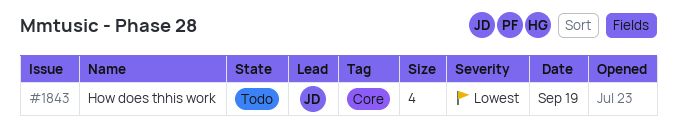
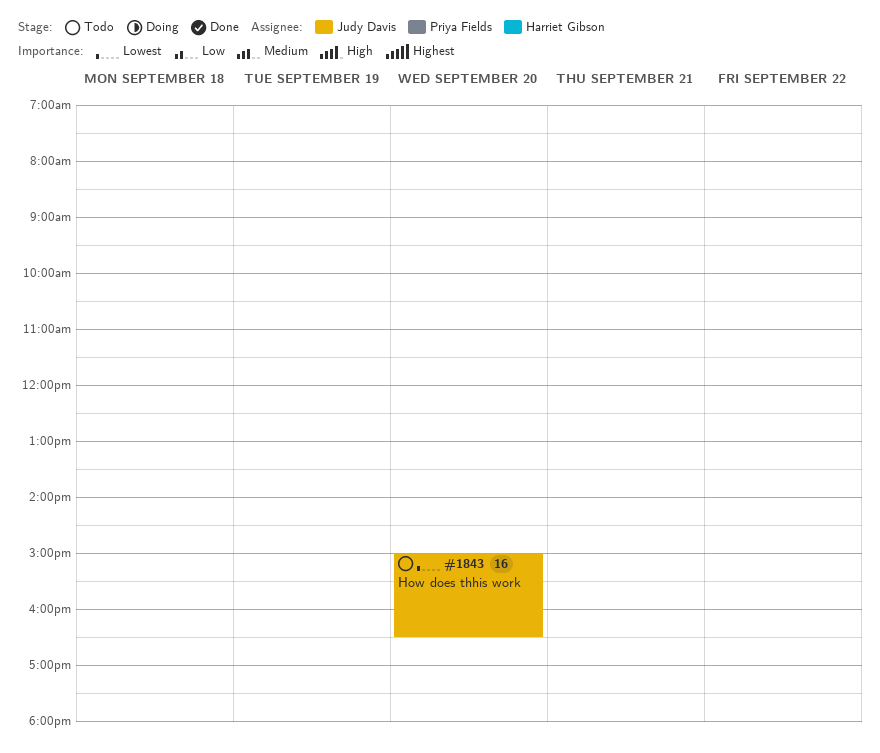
#1843, estimate: 4 -> 16
#1843, day: Sep 19 -> Sep 20

